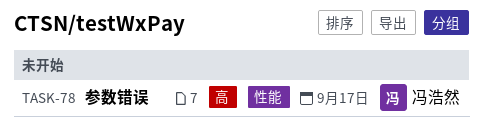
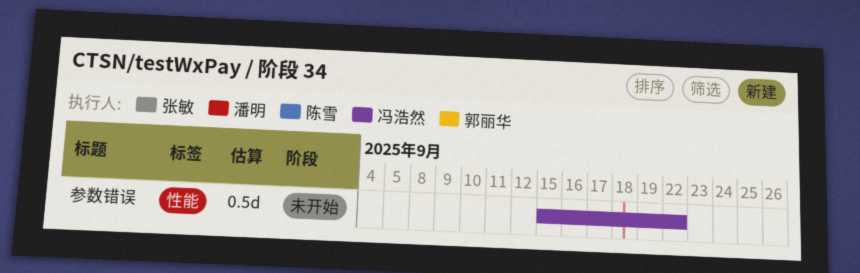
参数错误, due: Sep 17 -> Sep 22

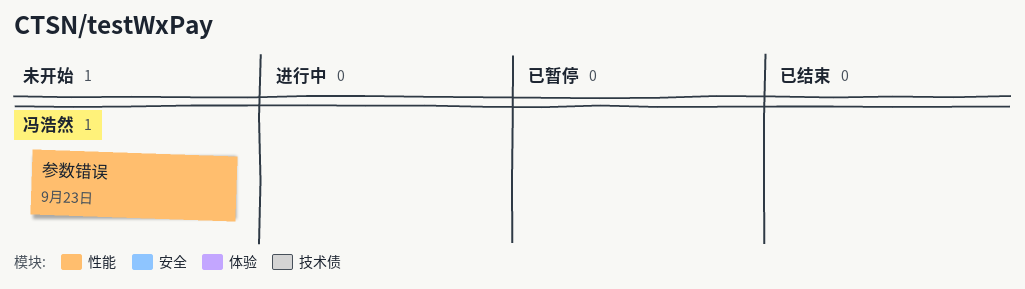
参数错误, due: Sep 22 -> Sep 23

